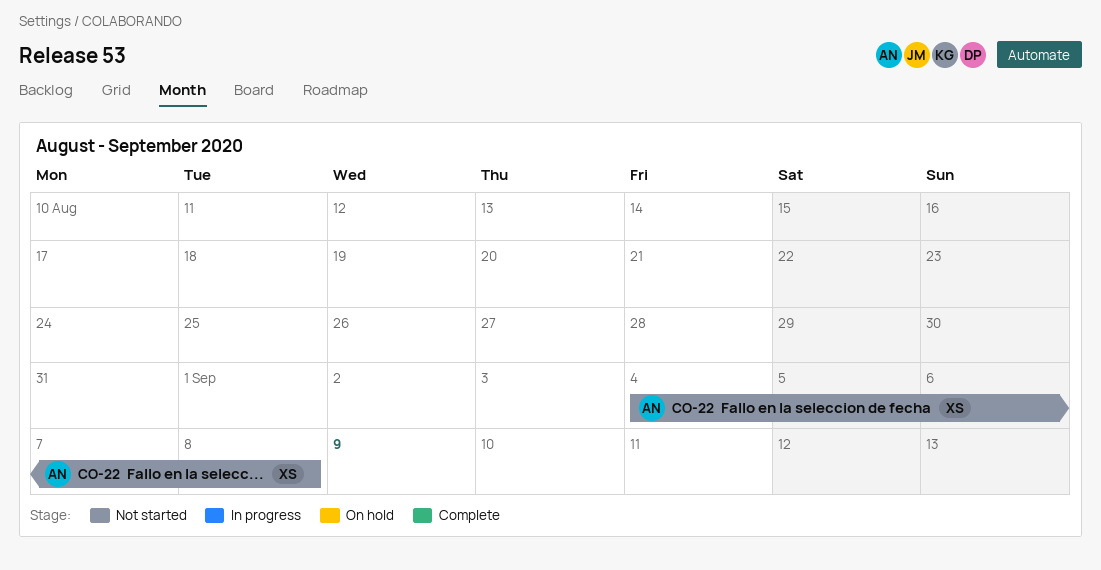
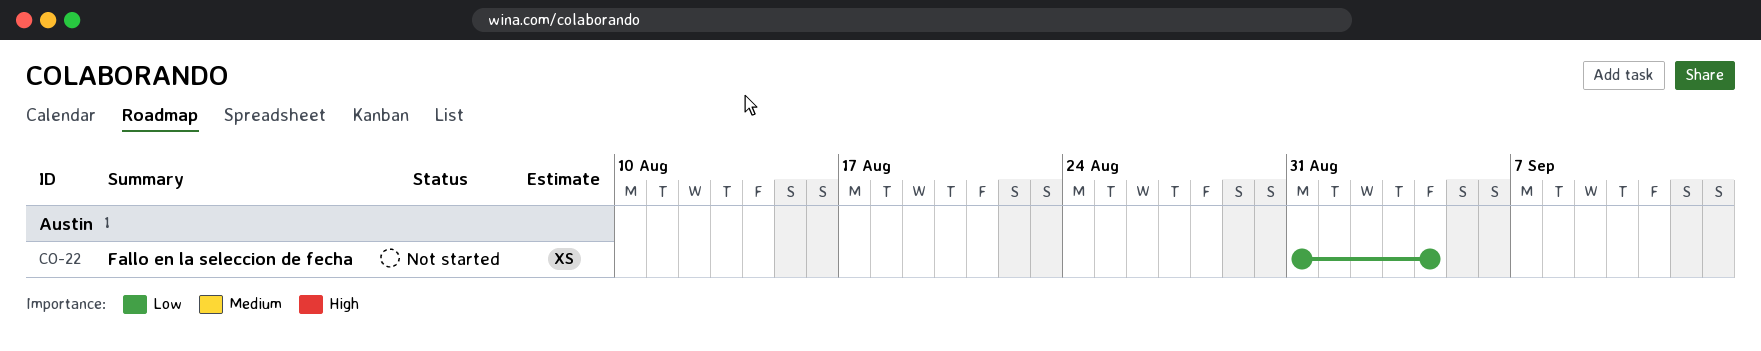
CO-22, start: Sep 4 -> Aug 31
CO-22, due: Sep 8 -> Sep 4

